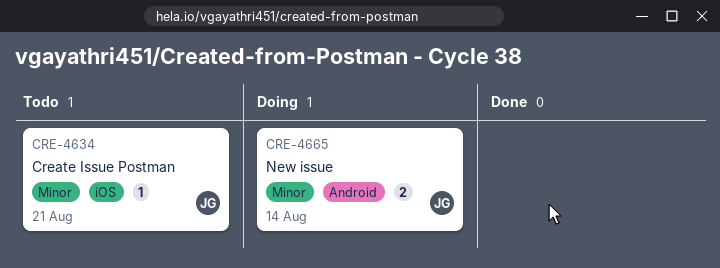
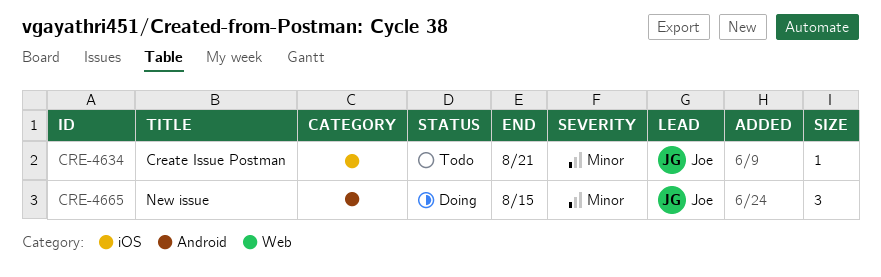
CRE-4665, estimate: 2 -> 3
CRE-4665, due: Aug 14 -> Aug 15

